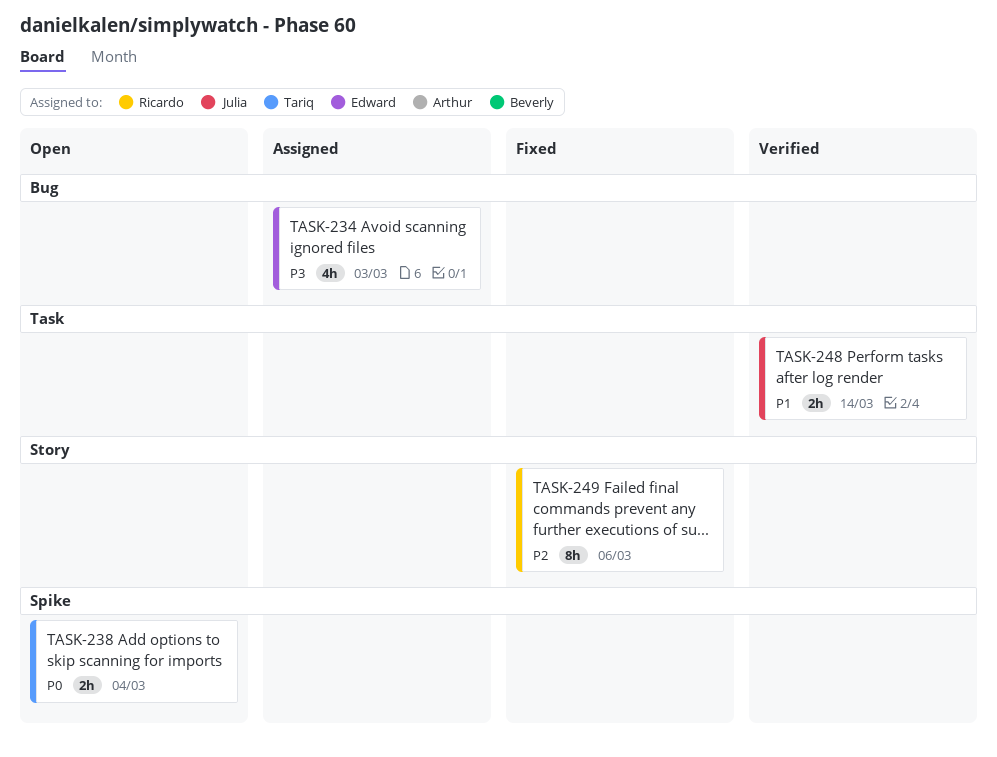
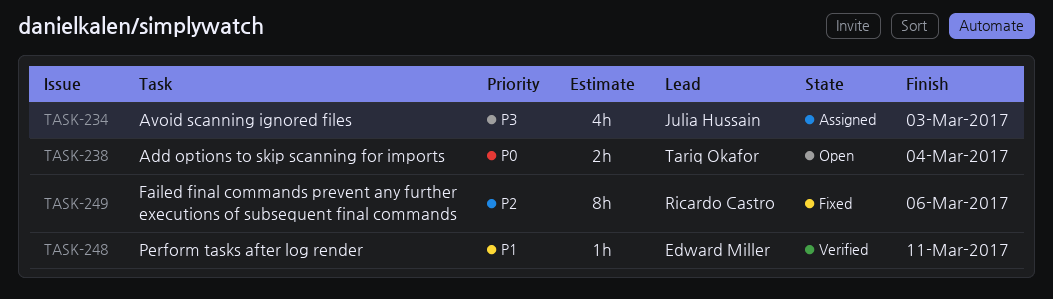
TASK-234, owner: Edward Miller -> Julia Hussain
TASK-248, owner: Julia Hussain -> Edward Miller
TASK-248, estimate: 2h -> 1h
TASK-248, due: Mar 14 -> Mar 11

